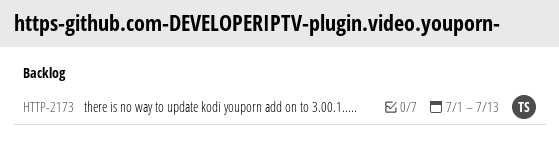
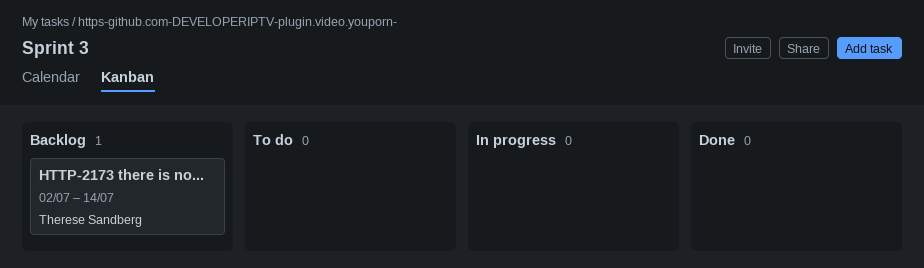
HTTP-2173, start: Jul 1 -> Jul 2
HTTP-2173, due: Jul 13 -> Jul 14

